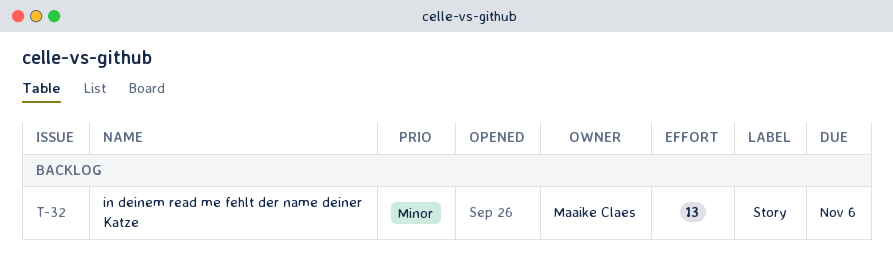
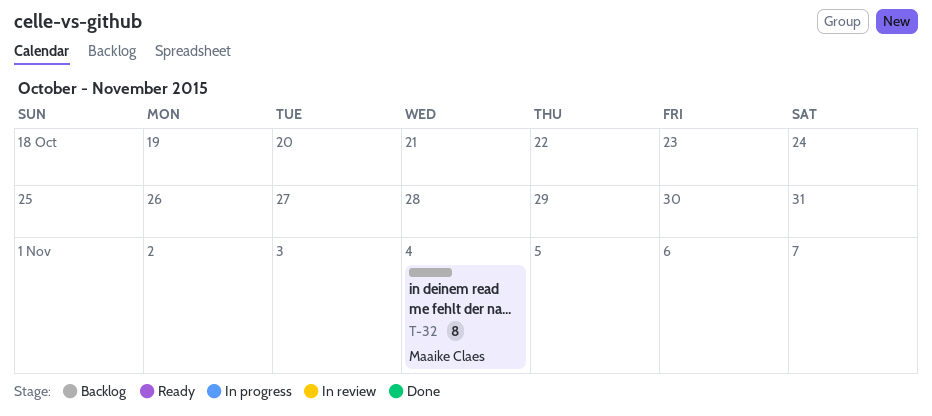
T-32, estimate: 13 -> 8
T-32, due: Nov 6 -> Nov 4

